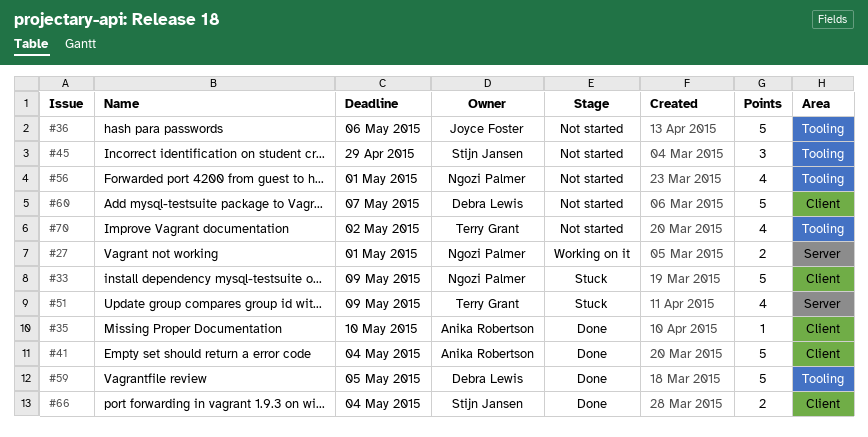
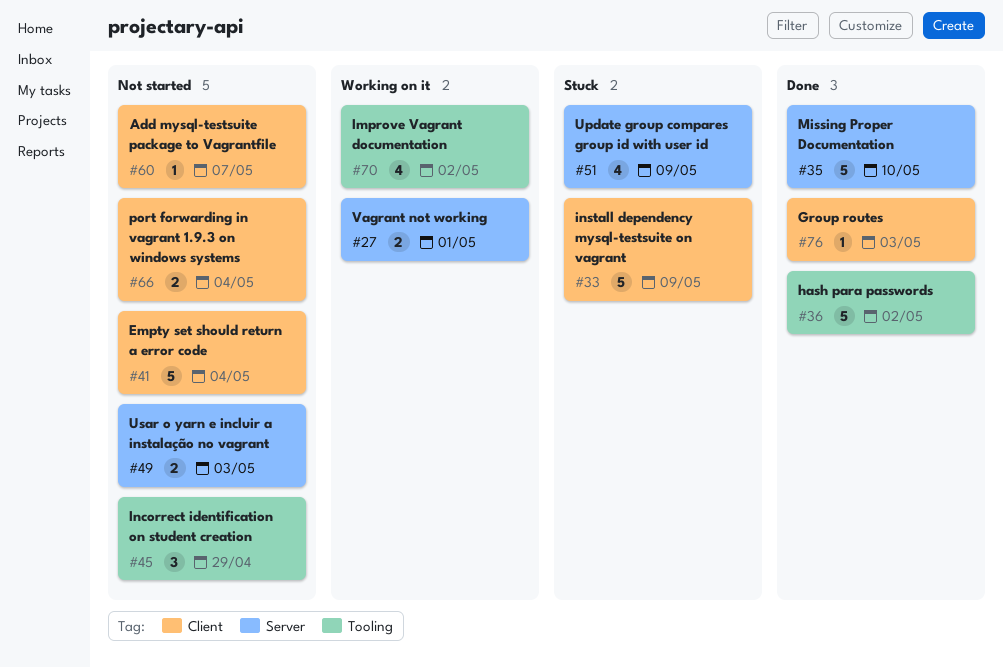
#35, label: Client -> Server
#35, estimate: 1 -> 5
#36, status: Not started -> Done
#36, due: May 6 -> May 2
#41, status: Done -> Not started
#49: none -> present
#56: present -> none
#59: present -> none
#60, estimate: 5 -> 1
#66, status: Done -> Not started
#70, status: Not started -> Working on it
#76: none -> present

